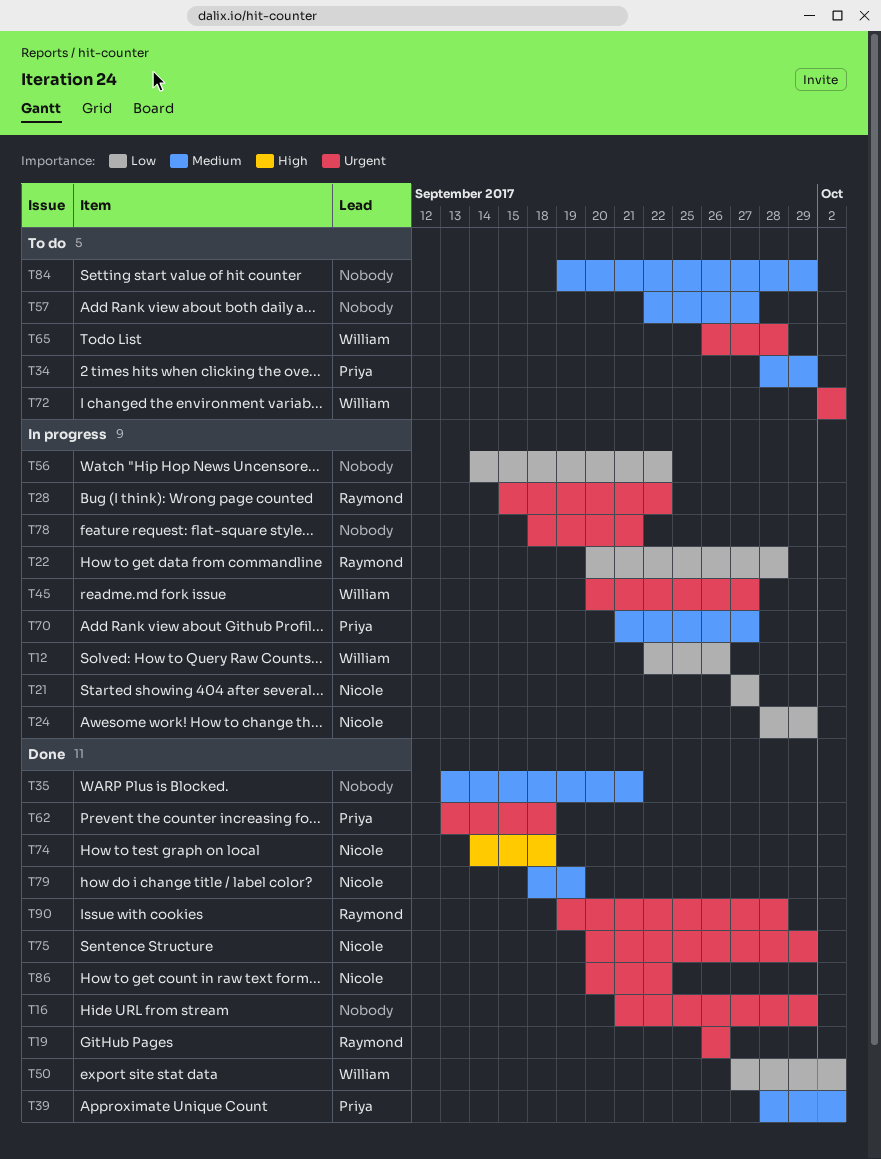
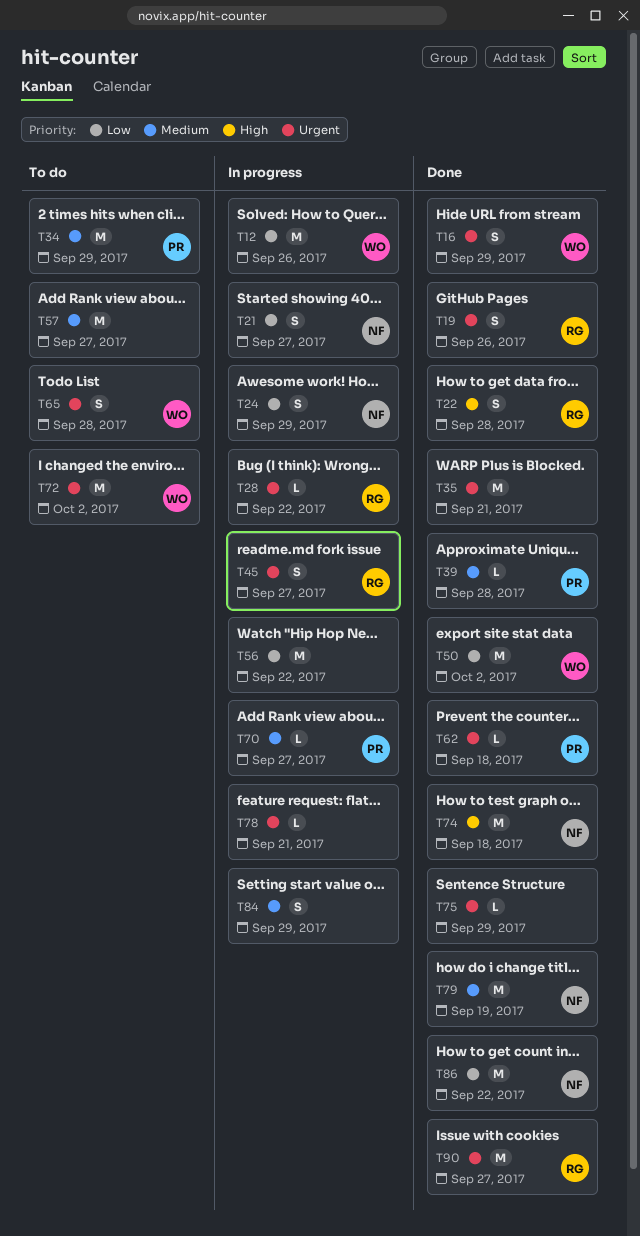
T16, owner: none -> William
T22, status: In progress -> Done
T22, priority: Low -> High
T35, priority: Medium -> Urgent
T39, due: Oct 2 -> Sep 28
T45, owner: William -> Raymond
T75, owner: Nicole -> none
T84, status: To do -> In progress
T86, priority: Urgent -> Low
T90, due: Sep 28 -> Sep 27

